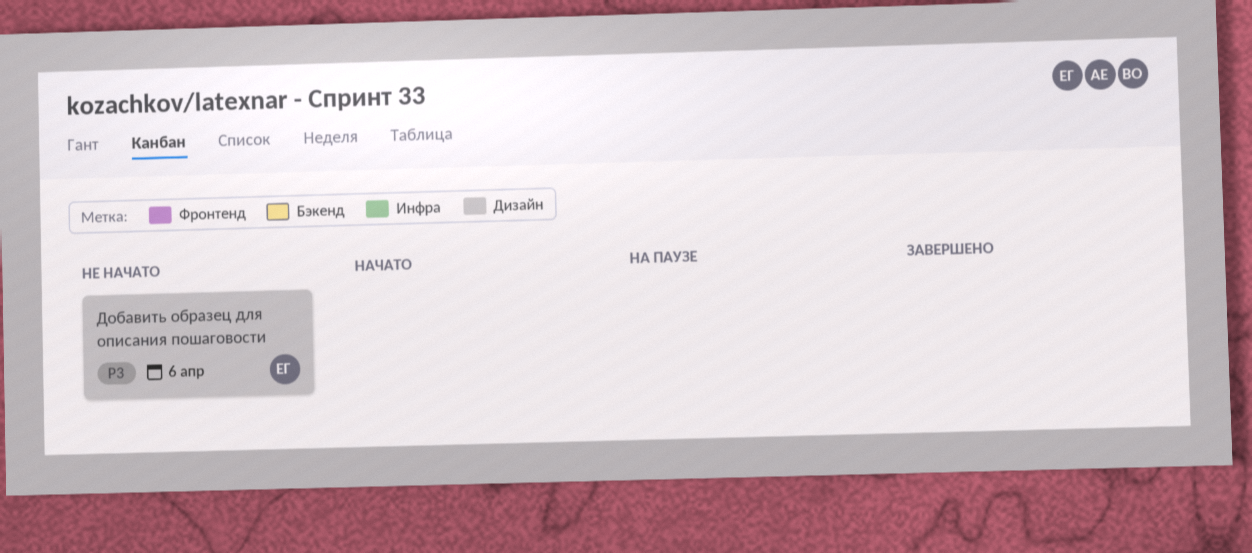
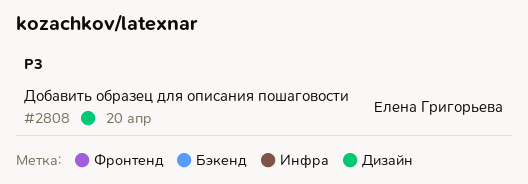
Добавить образец для описания пошаговости, due: Apr 6 -> Apr 20

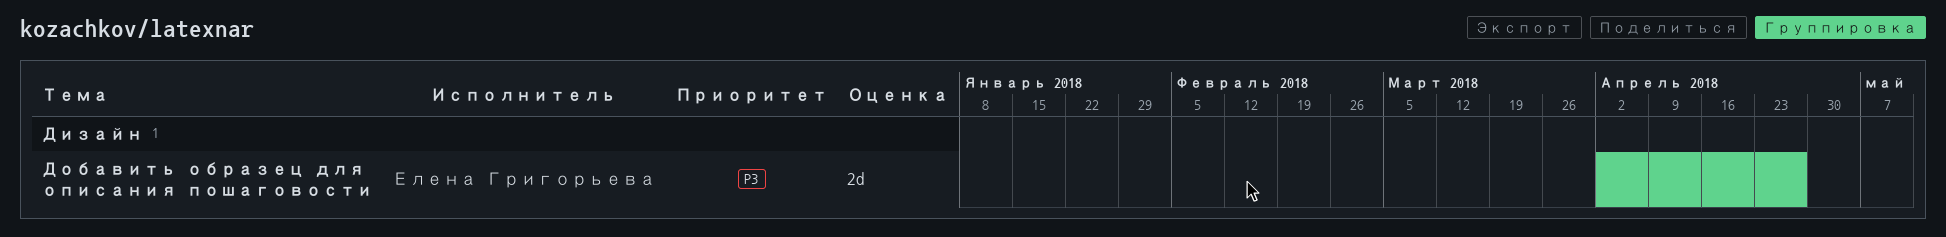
Добавить образец для описания пошаговости, due: Apr 20 -> Apr 27

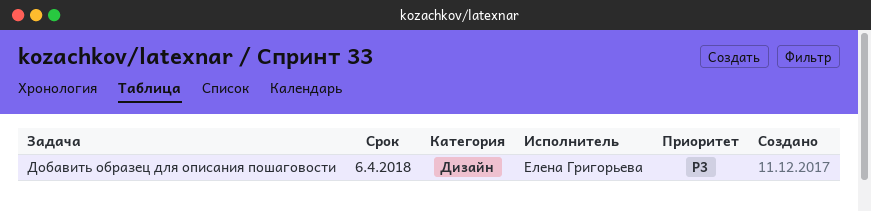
Добавить образец для описания пошаговости, due: Apr 27 -> Apr 6

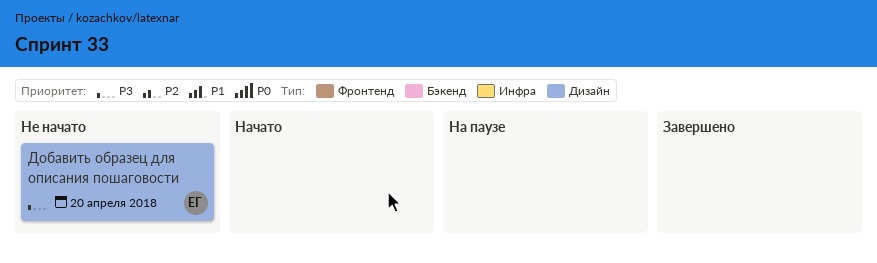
Добавить образец для описания пошаговости, due: Apr 6 -> Apr 20

